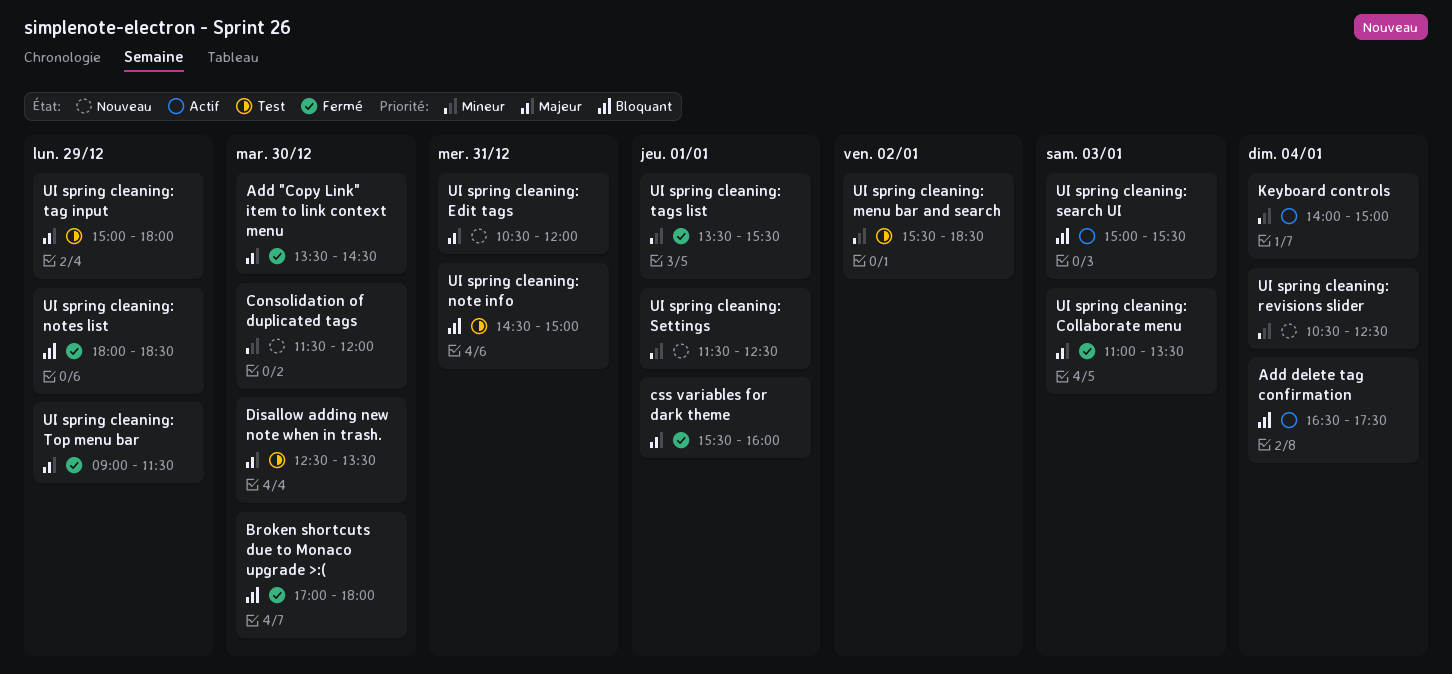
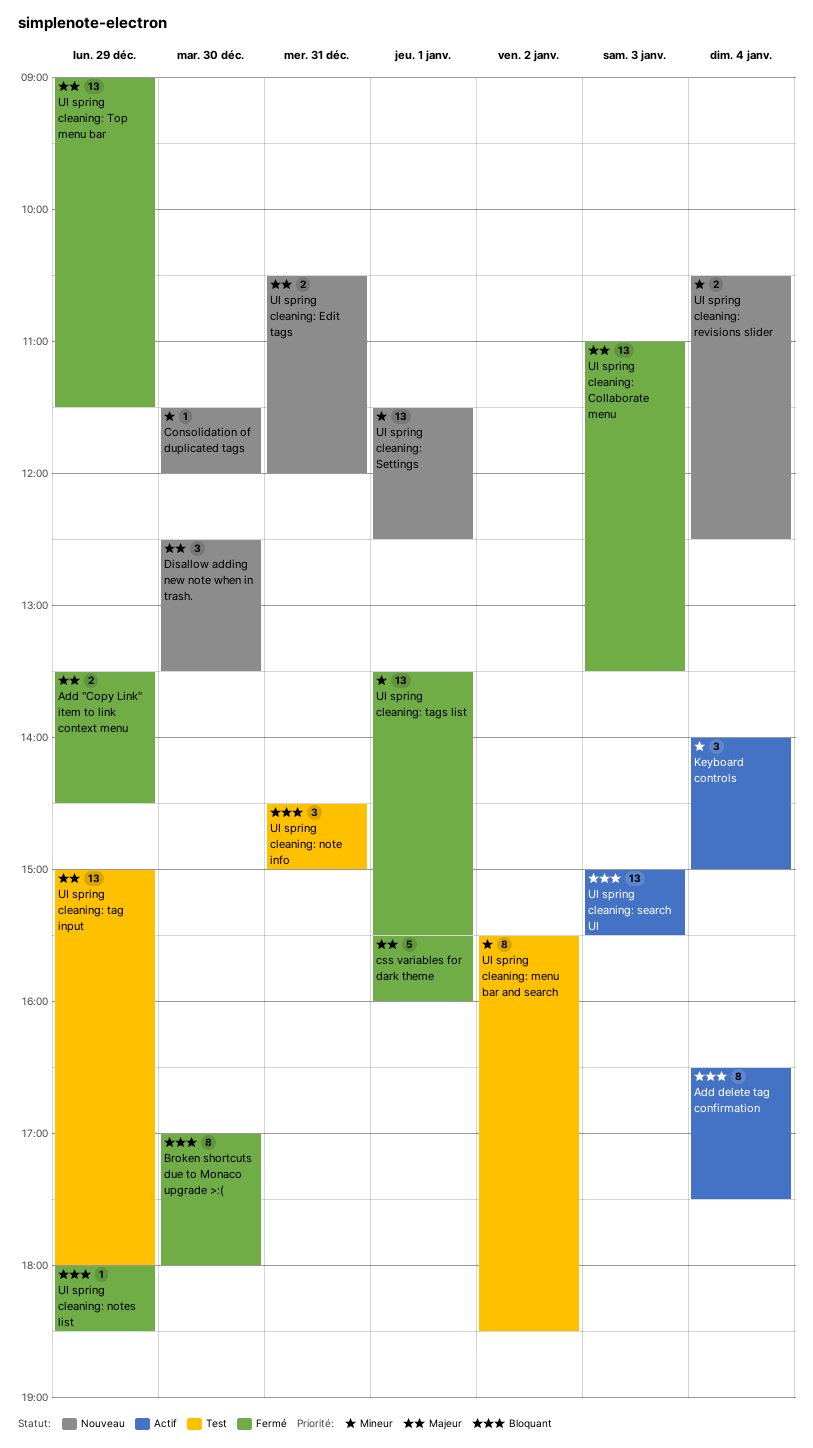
Add "Copy Link" item to link context menu, day: Dec 30 -> Dec 29
Disallow adding new note when in trash., status: Test -> Nouveau

